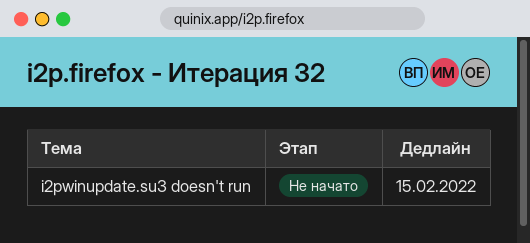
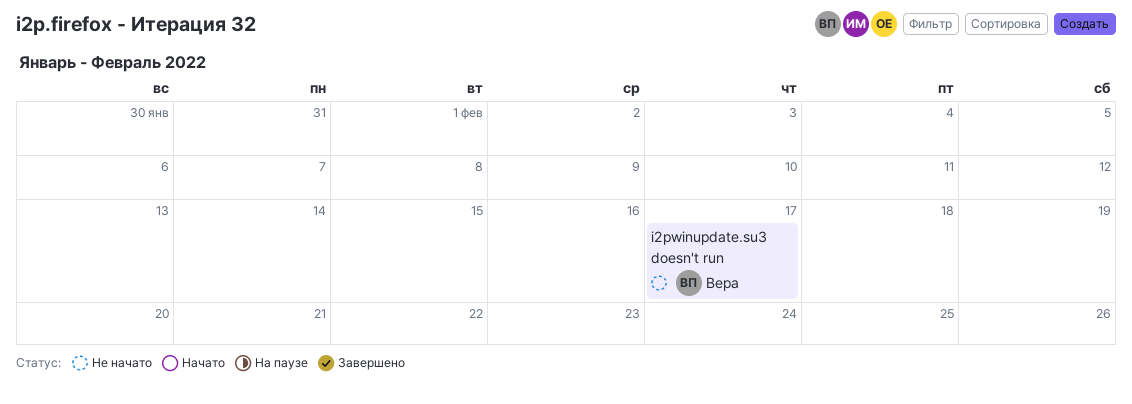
i2pwinupdate.su3 doesn't run, due: Feb 15 -> Feb 17

